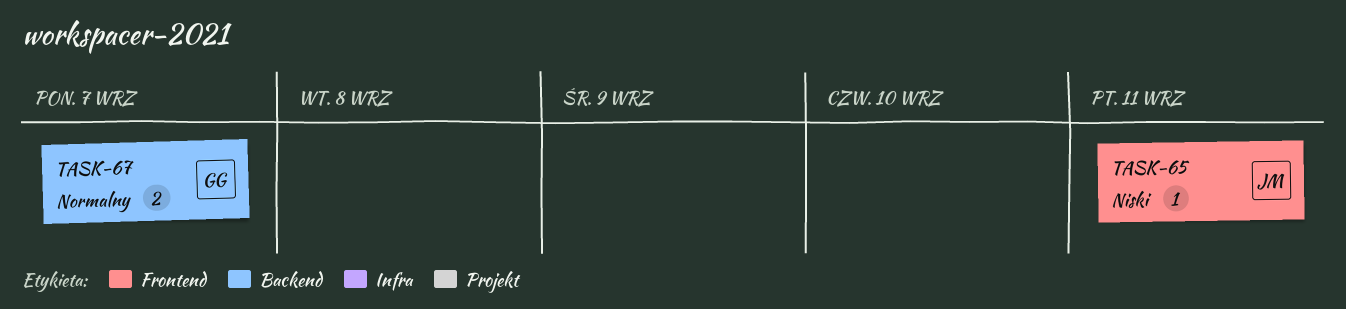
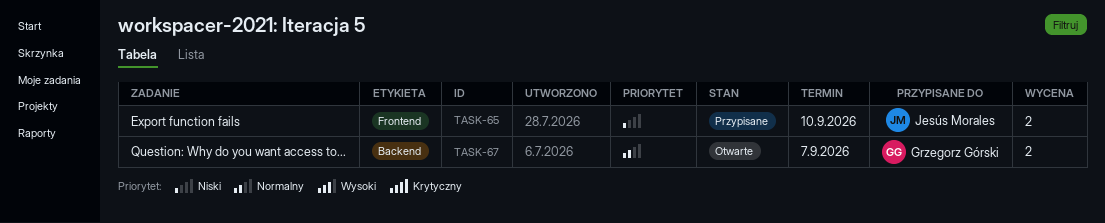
TASK-65, estimate: 1 -> 2
TASK-65, due: Sep 11 -> Sep 10

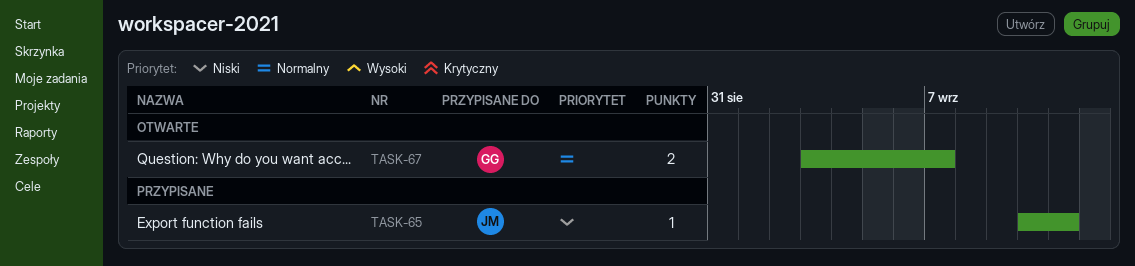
TASK-65, estimate: 2 -> 1
TASK-65, due: Sep 10 -> Sep 11

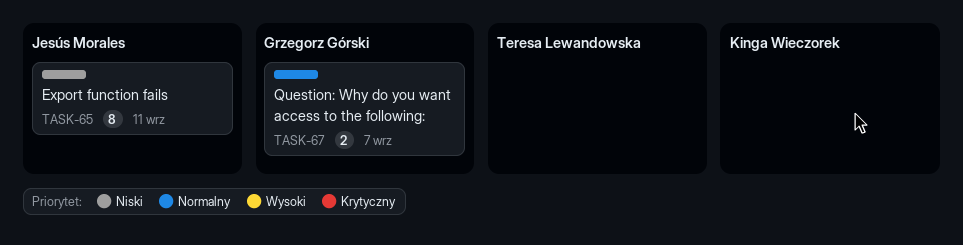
TASK-65, estimate: 1 -> 8

